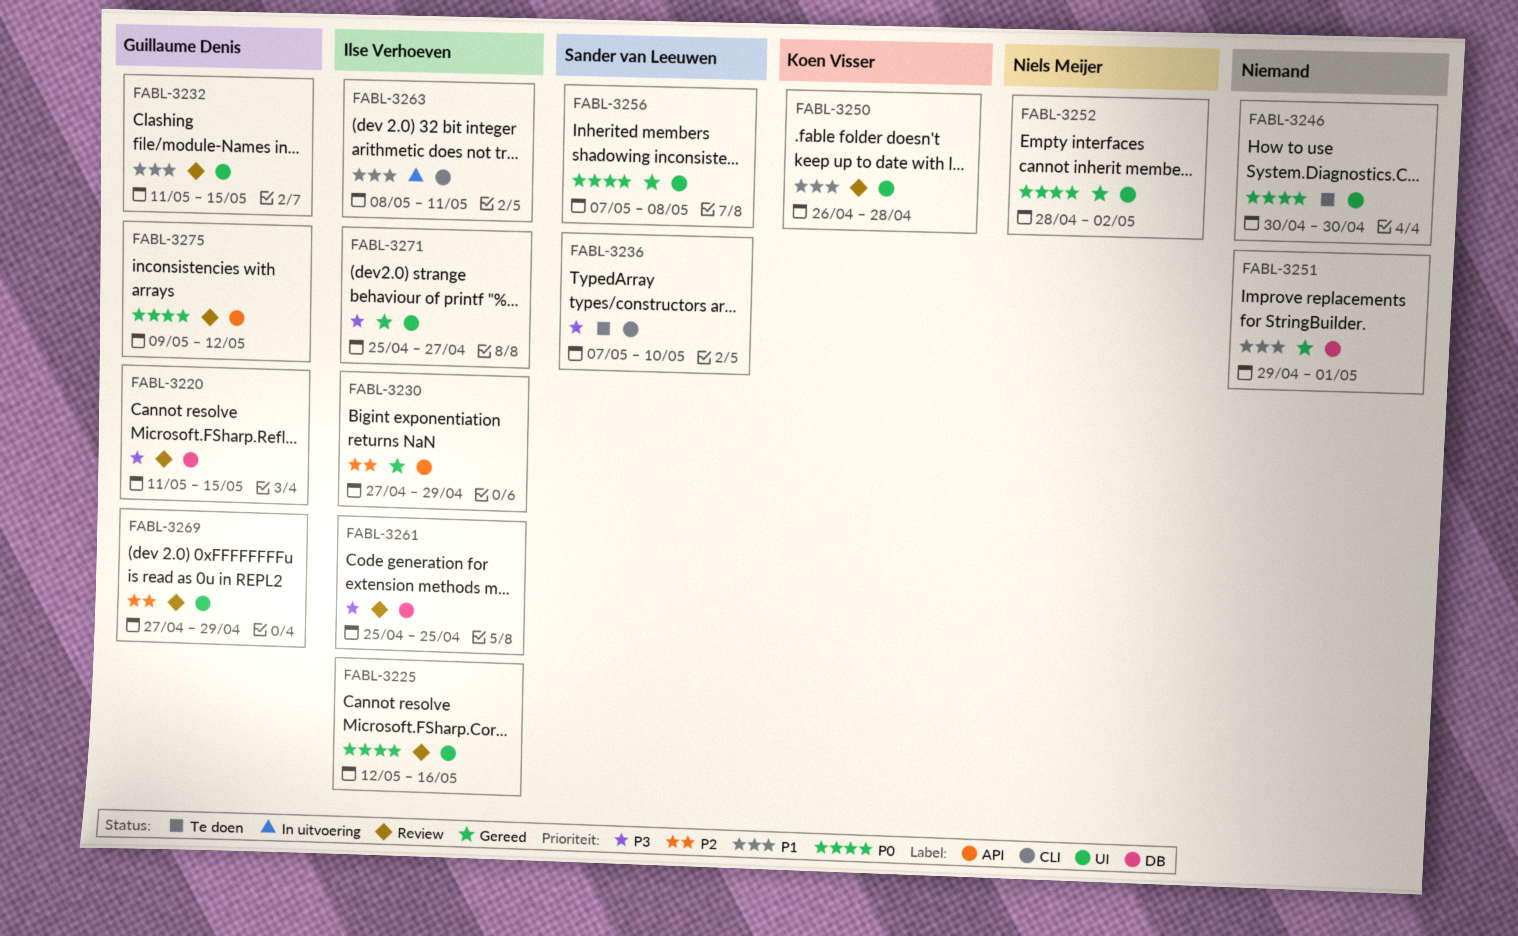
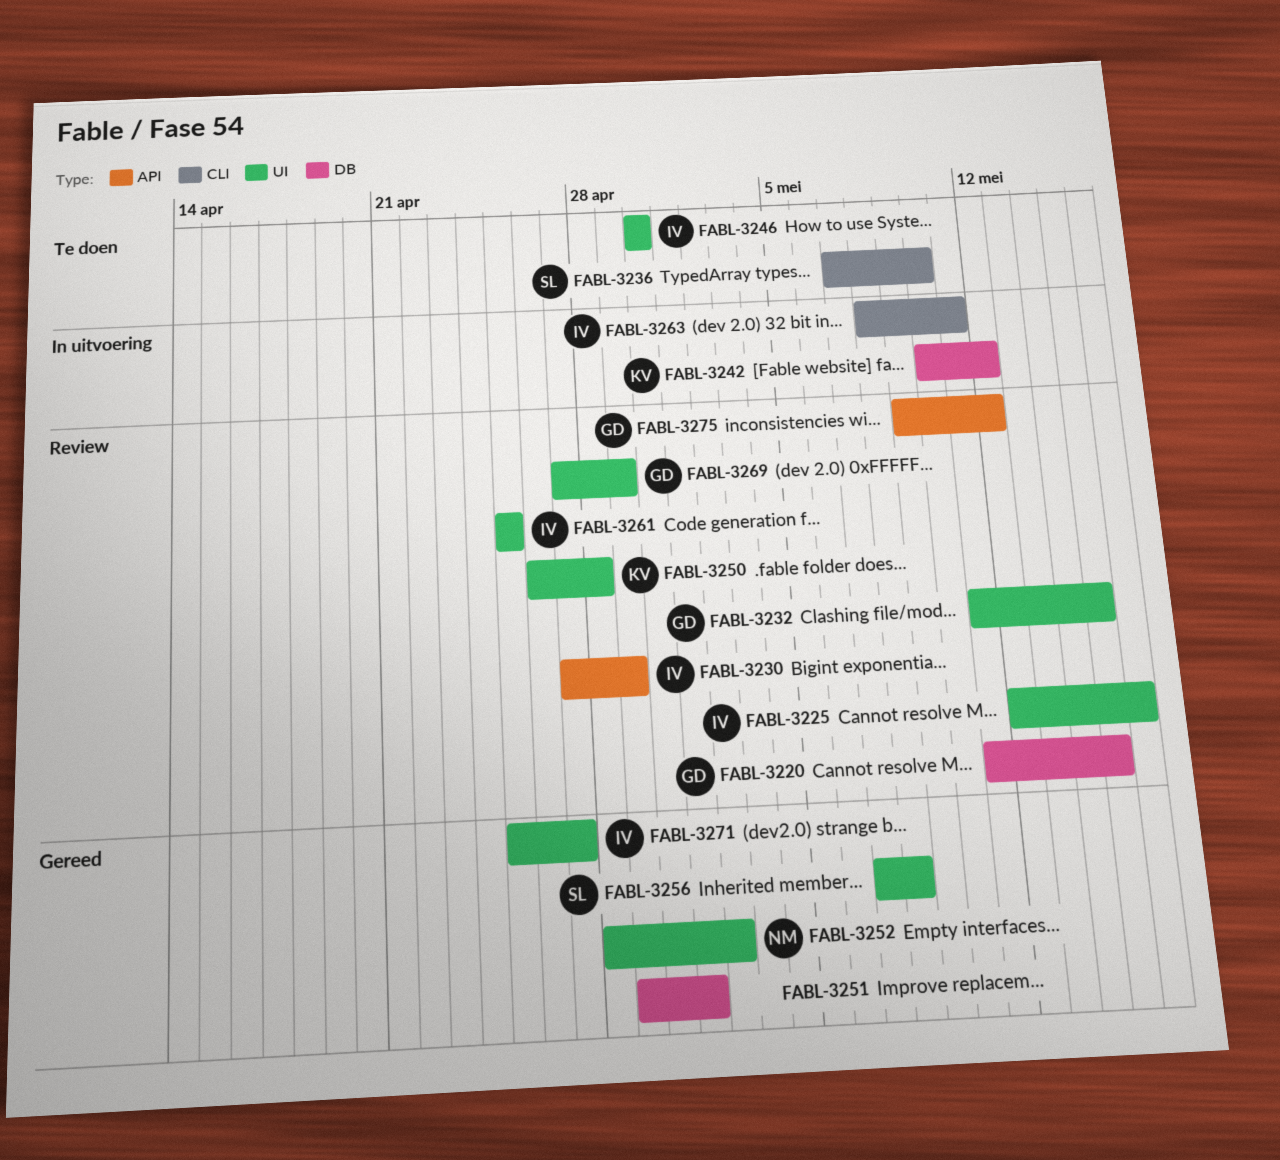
FABL-3230, status: Gereed -> Review
FABL-3242: none -> present
FABL-3246, owner: none -> Ilse Verhoeven
FABL-3261, label: DB -> UI

